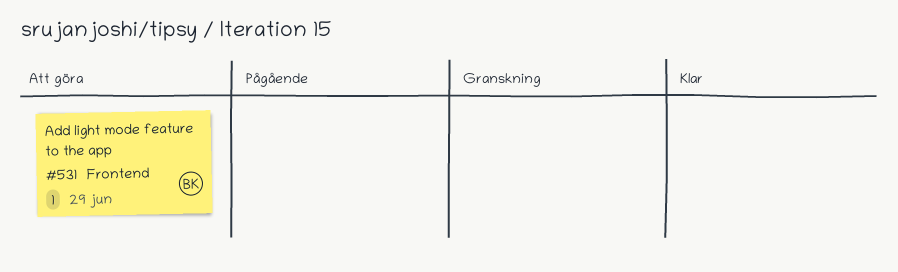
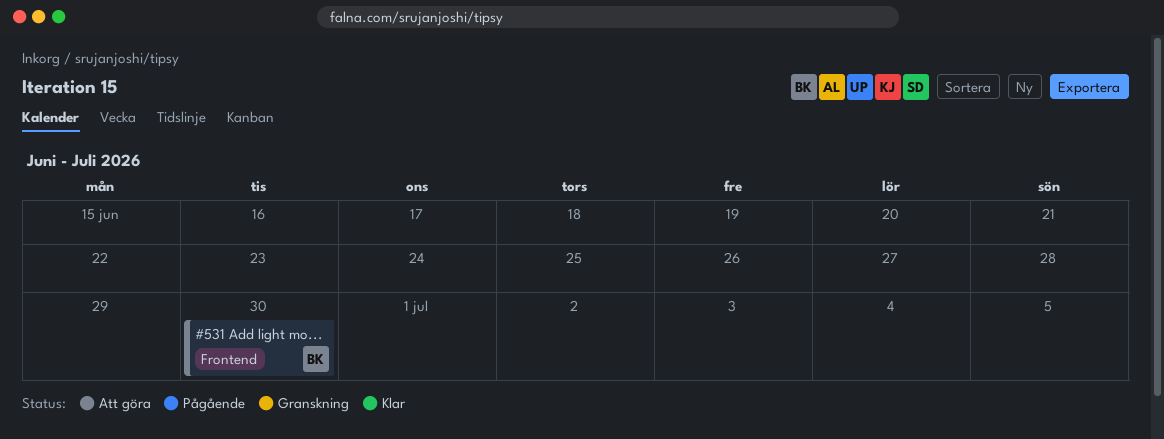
#531, due: Jun 29 -> Jun 30

